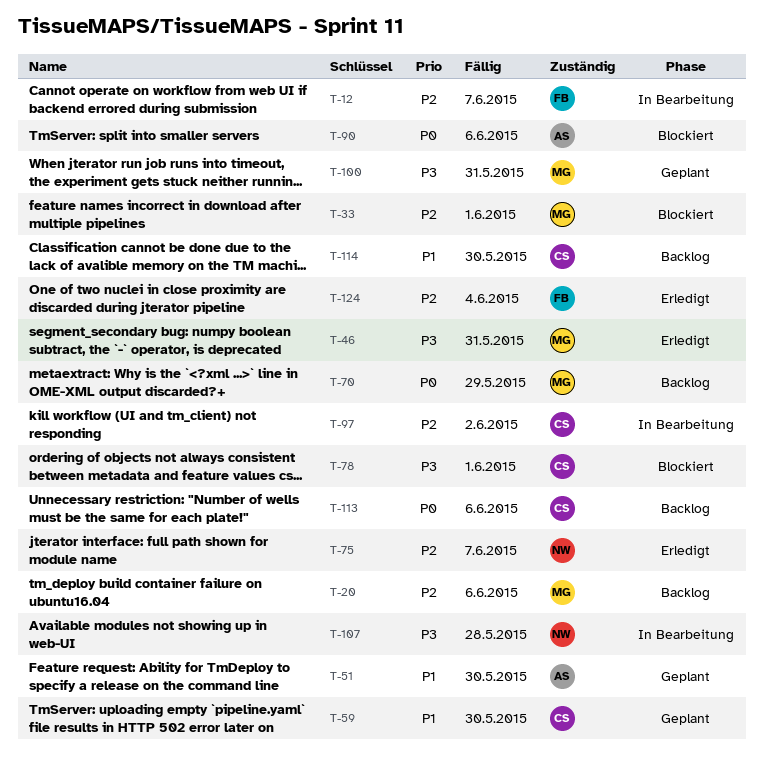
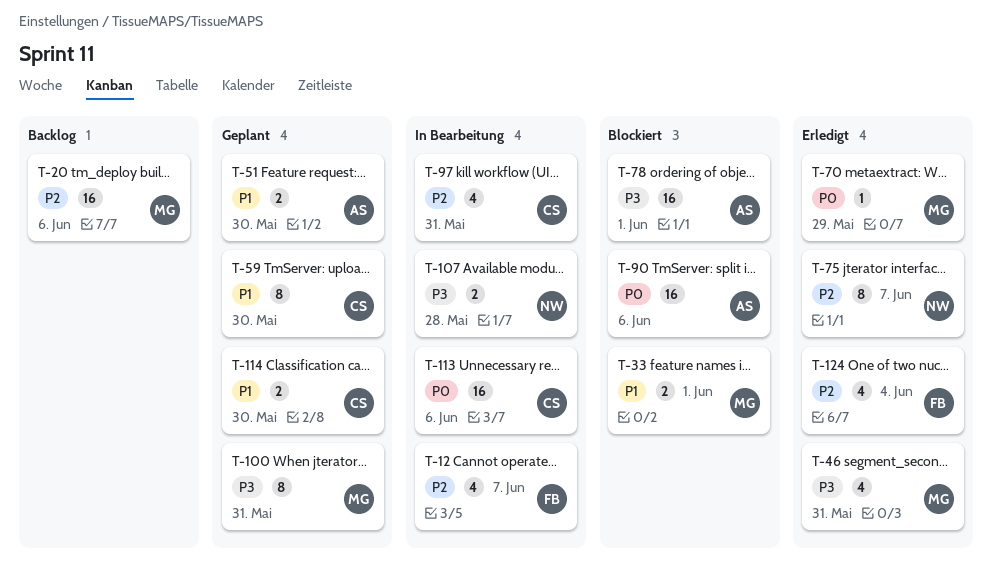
T-33, priority: P2 -> P1
T-70, status: Backlog -> Erledigt
T-78, owner: CS -> AS
T-97, due: Jun 2 -> May 31
T-113, status: Backlog -> In Bearbeitung
T-114, status: Backlog -> Geplant

